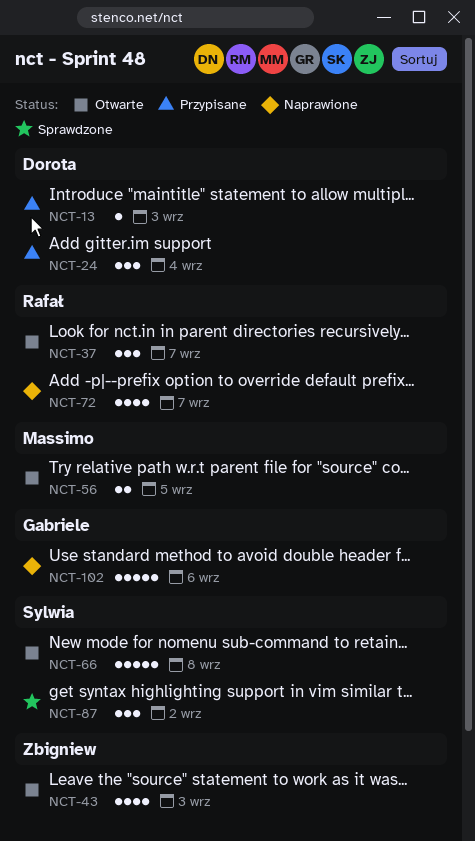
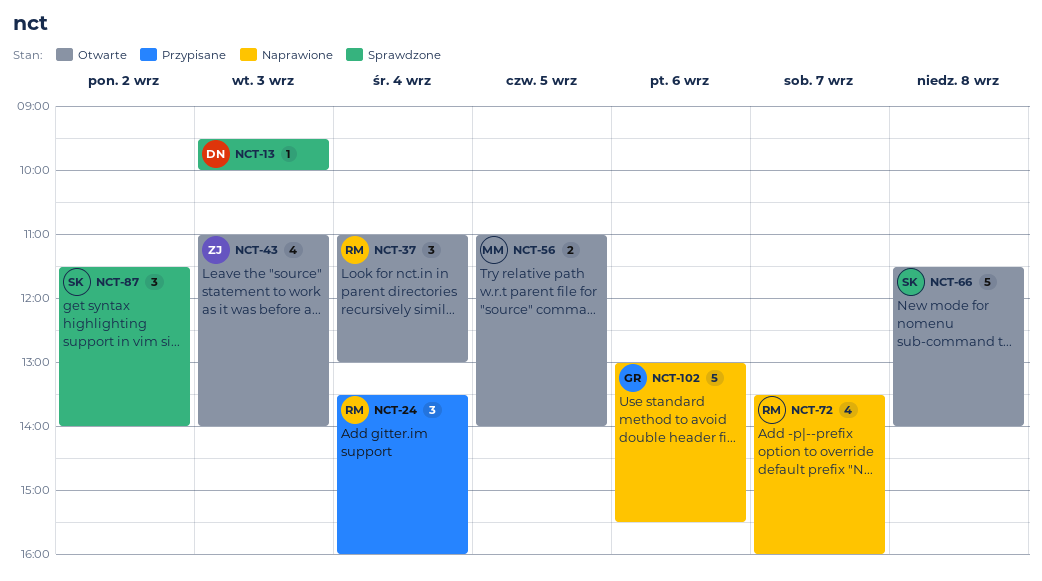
NCT-13, status: Przypisane -> Sprawdzone
NCT-24, owner: Dorota -> Rafał
NCT-37, day: Sep 7 -> Sep 4

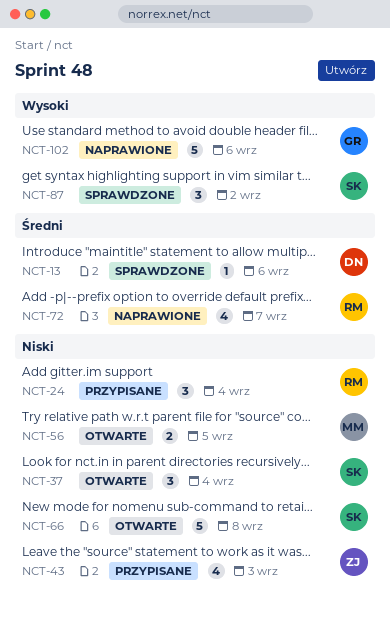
NCT-13, day: Sep 3 -> Sep 6
NCT-37, owner: RM -> SK
NCT-43, status: Otwarte -> Przypisane

